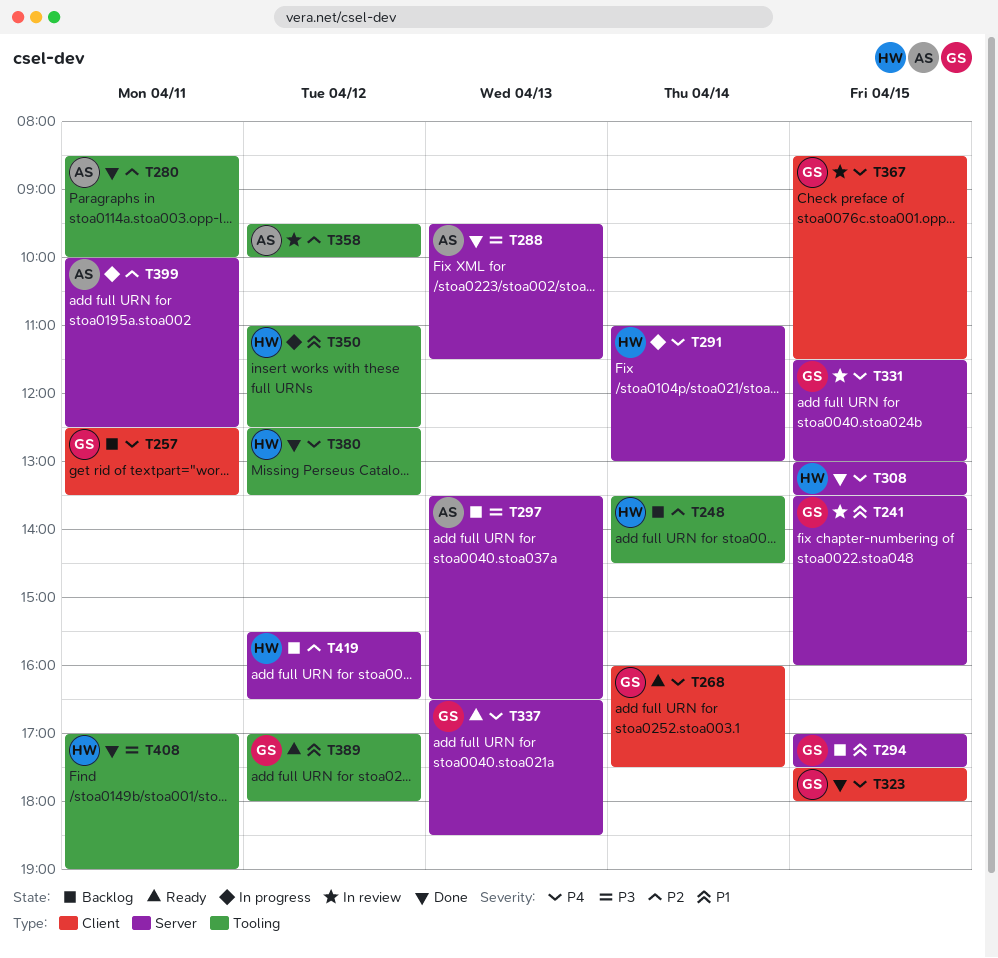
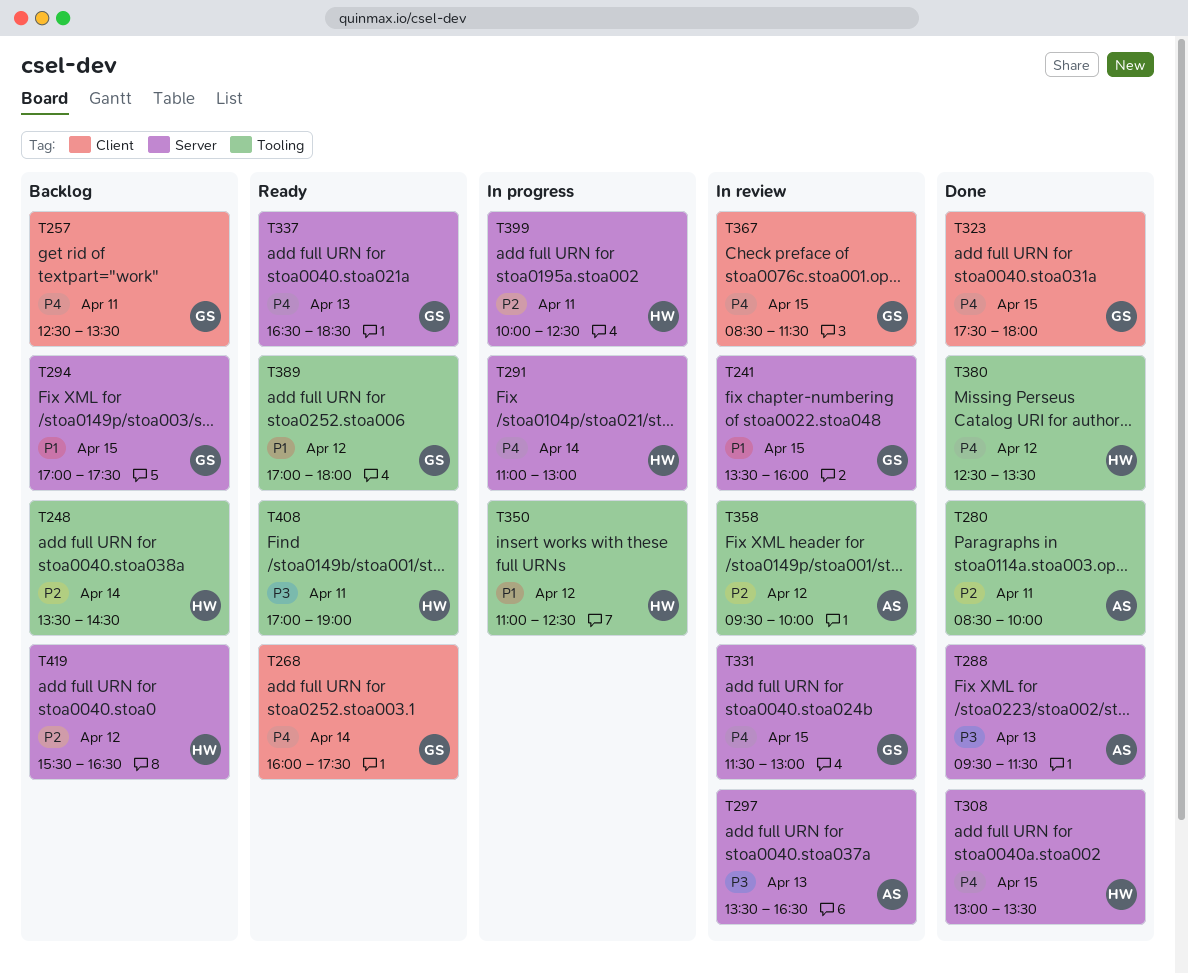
T297, status: Backlog -> In review
T399, owner: AS -> HW
T408, status: Done -> Ready

